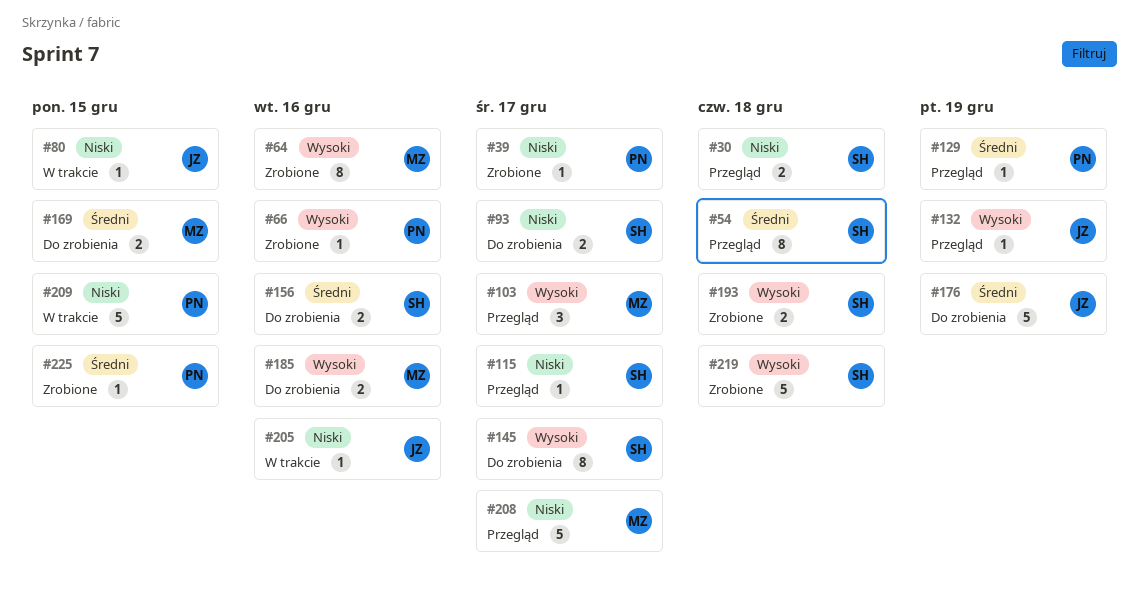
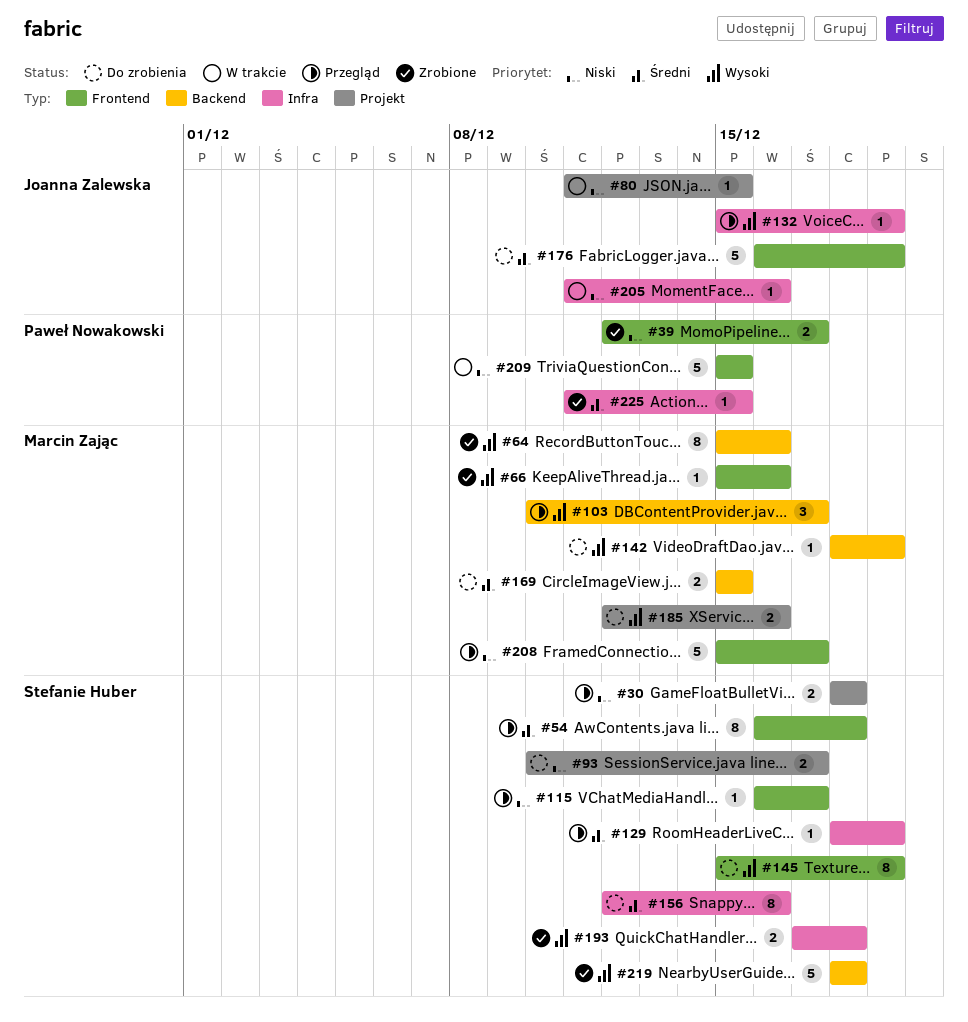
#39, estimate: 1 -> 2
#66, owner: Paweł Nowakowski -> Marcin Zając
#129, owner: Paweł Nowakowski -> Stefanie Huber
#142: none -> present
#145, due: Dec 17 -> Dec 19
#156, estimate: 2 -> 8

